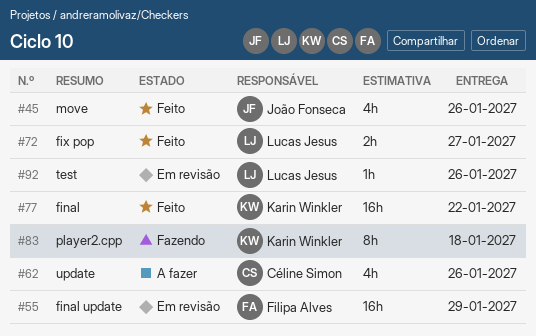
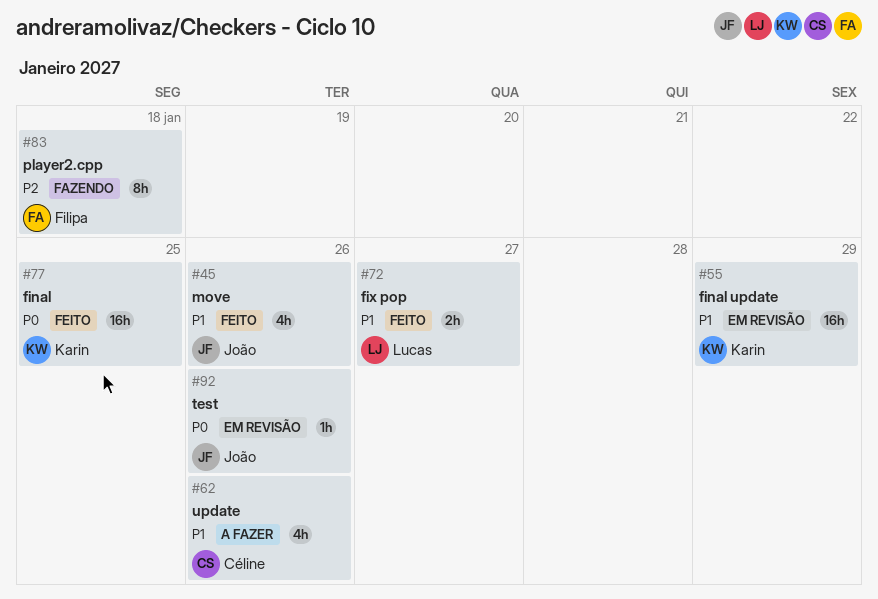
#55, owner: Filipa Alves -> Karin Winkler
#77, due: Jan 22 -> Jan 25
#83, owner: Karin Winkler -> Filipa Alves
#92, owner: Lucas Jesus -> João Fonseca

